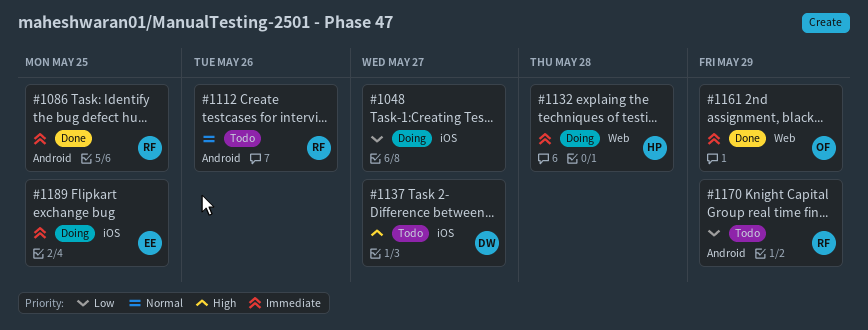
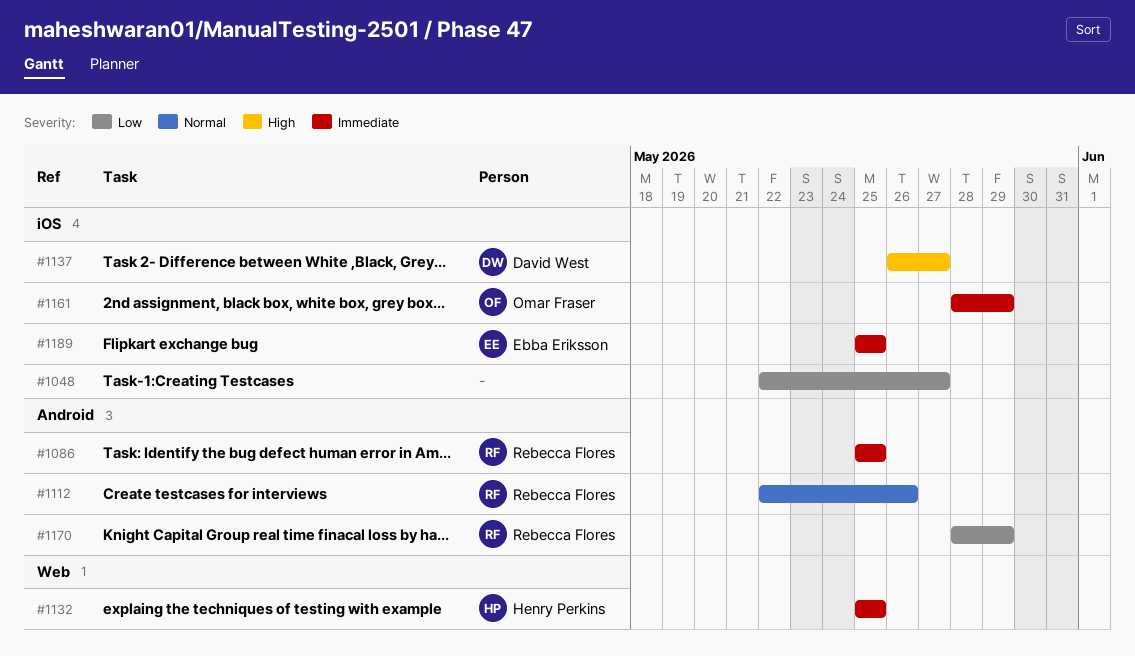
#1132, due: May 28 -> May 25
#1161, label: Web -> iOS

